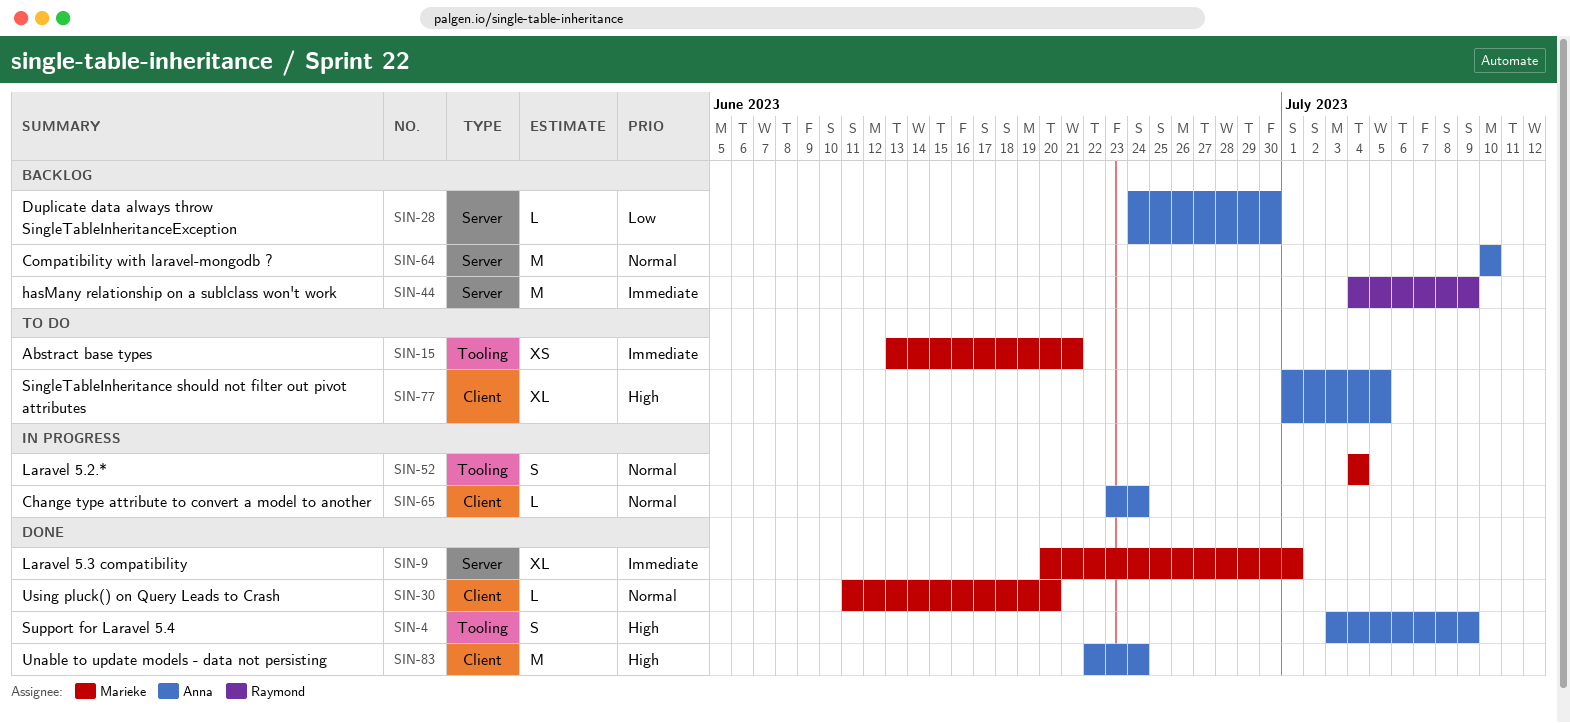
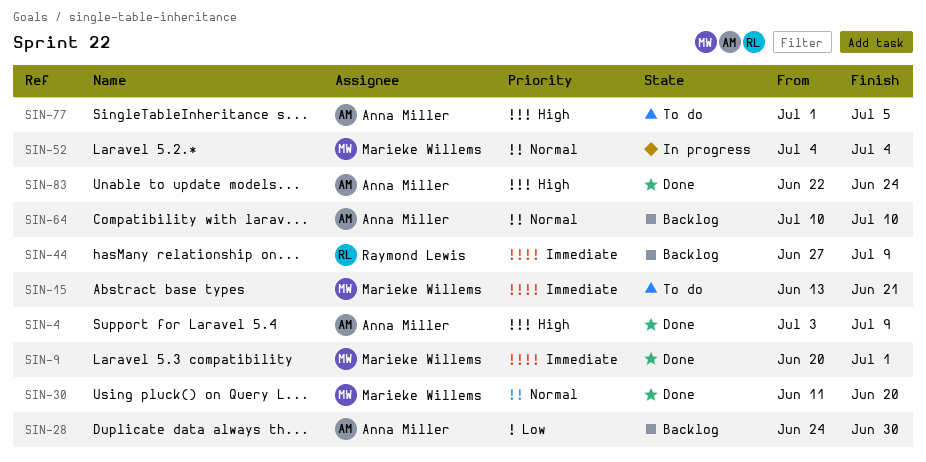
SIN-44, start: Jul 4 -> Jun 27
SIN-65: present -> none

